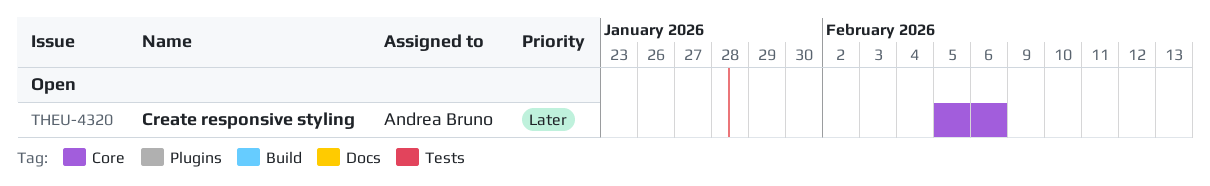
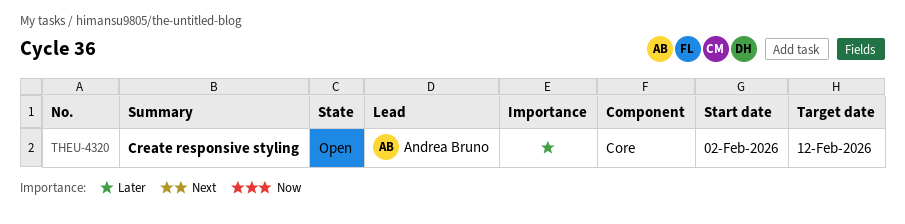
THEU-4320, start: Feb 5 -> Feb 2
THEU-4320, due: Feb 6 -> Feb 12

